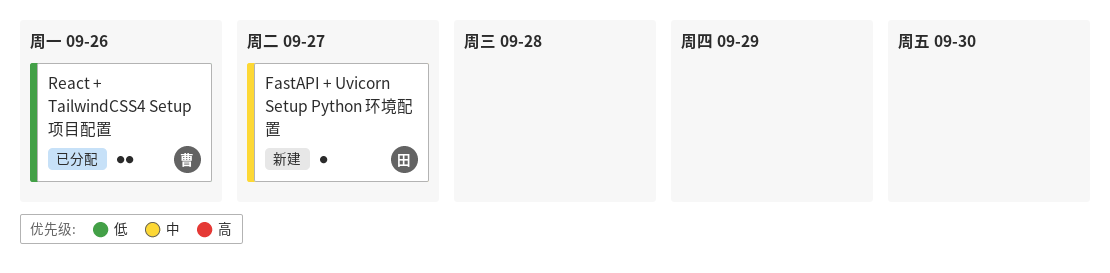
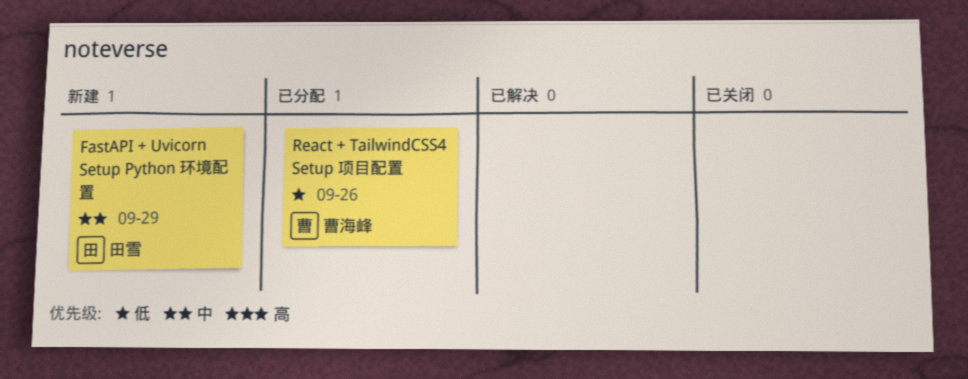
FastAPI + Uvicorn Setup Python 环境配置, due: Sep 27 -> Sep 29

